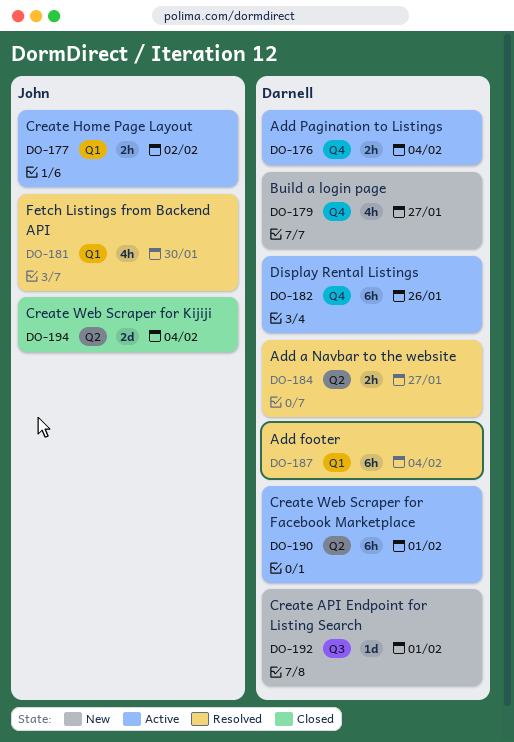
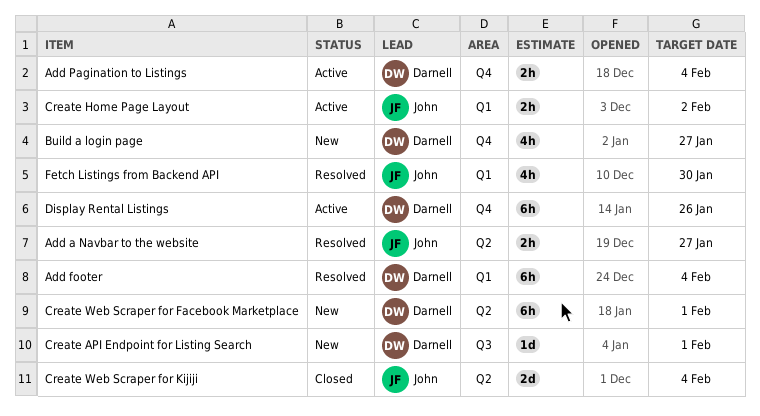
Add a Navbar to the website, owner: Darnell -> John
Create Web Scraper for Facebook Marketplace, status: Active -> New

